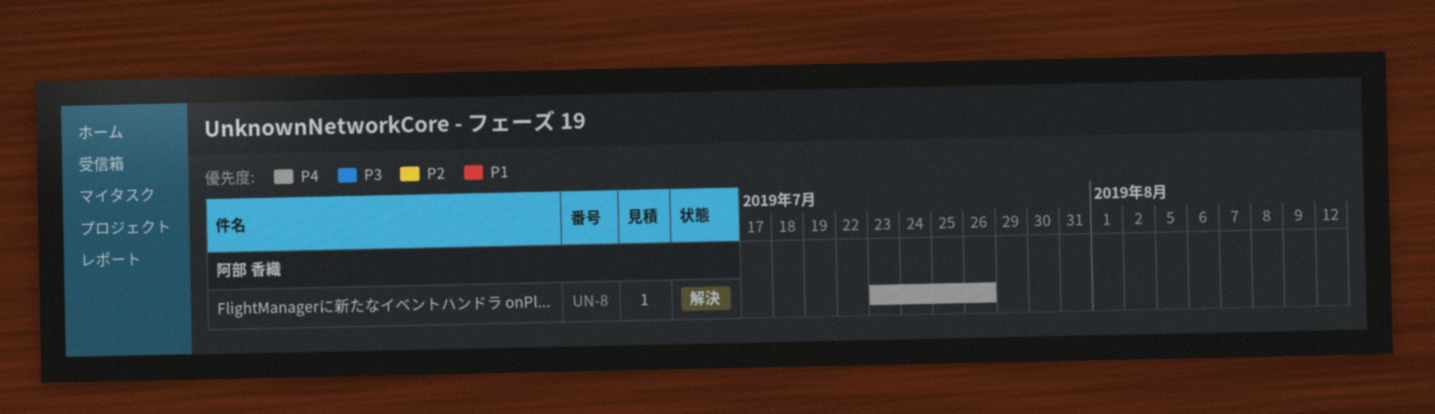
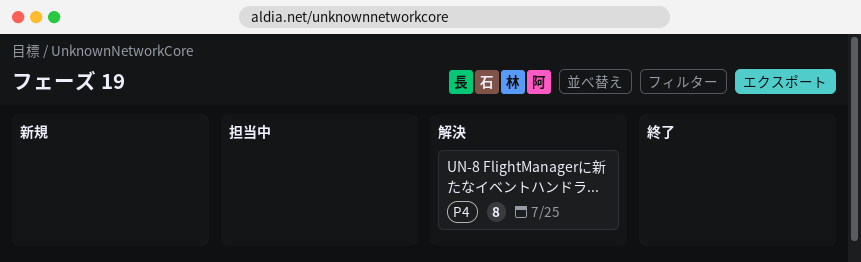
UN-8, estimate: 1 -> 8
UN-8, due: Jul 26 -> Jul 25

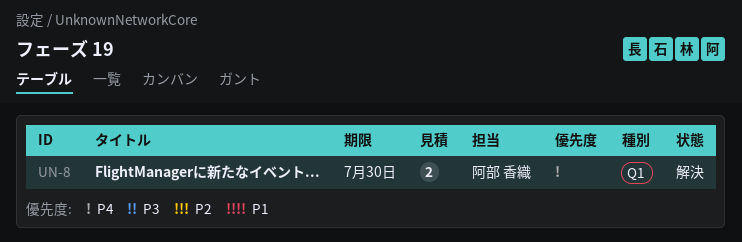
UN-8, estimate: 8 -> 2
UN-8, due: Jul 25 -> Jul 30

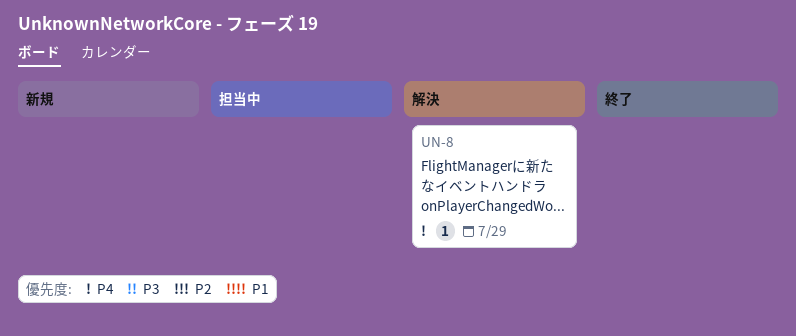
UN-8, estimate: 2 -> 1
UN-8, due: Jul 30 -> Jul 29

